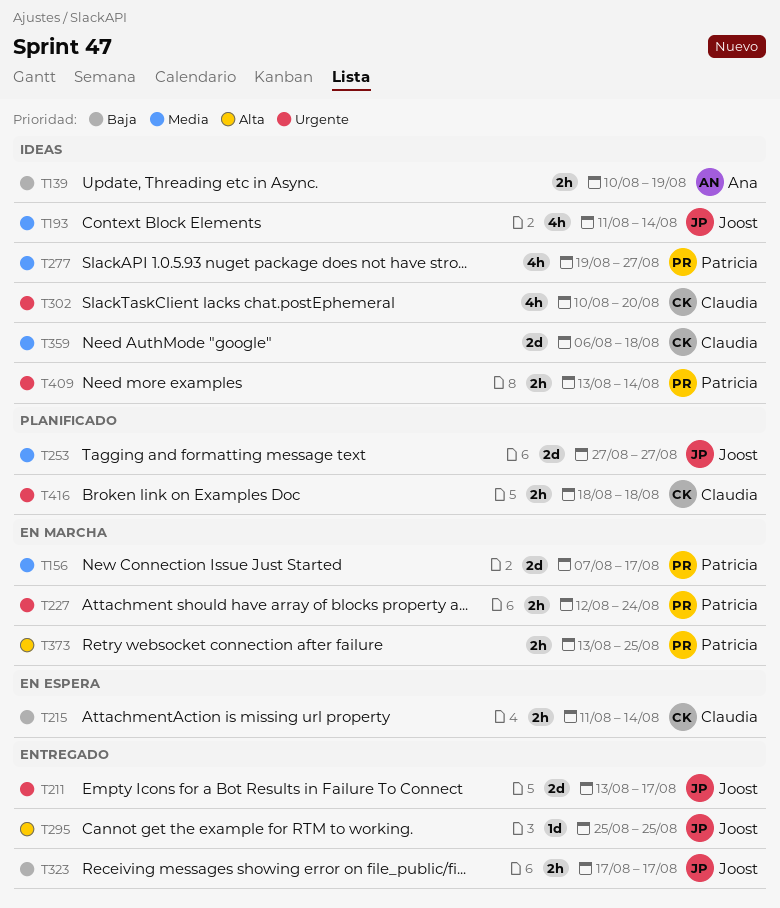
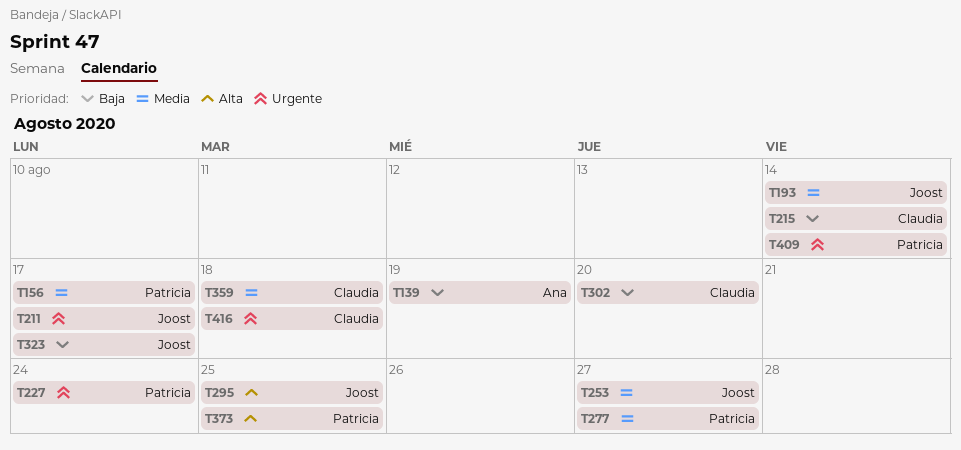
T302, priority: Urgente -> Baja

